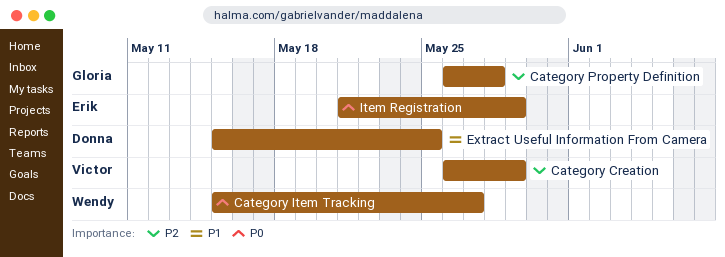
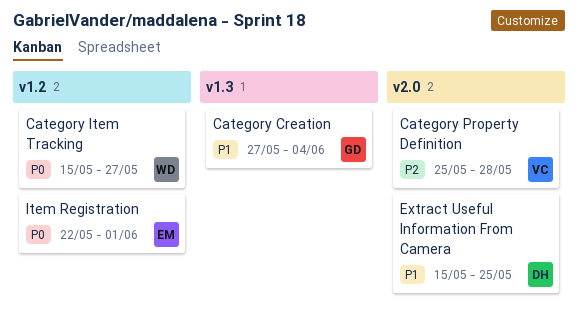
Category Creation, owner: Victor -> Gloria
Category Creation, priority: P2 -> P1
Category Creation, start: May 26 -> May 27
Category Creation, due: May 29 -> Jun 4
Category Property Definition, owner: Gloria -> Victor
Category Property Definition, start: May 26 -> May 25
Item Registration, start: May 21 -> May 22
Item Registration, due: May 29 -> Jun 1

